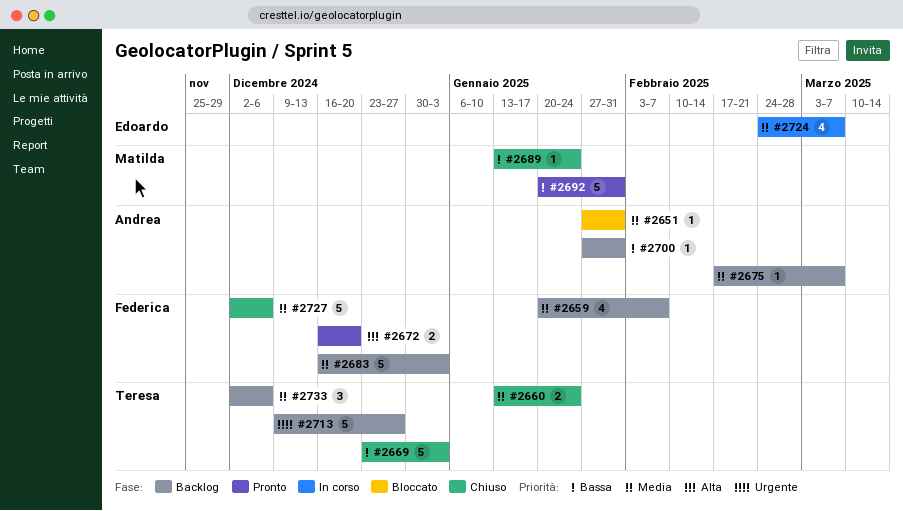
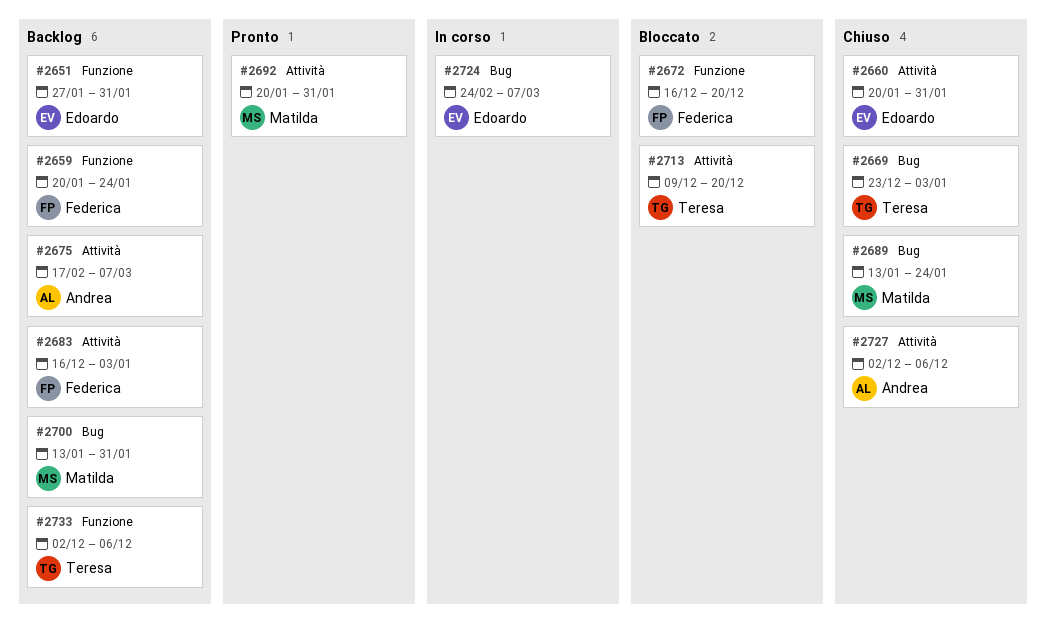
#2651, status: Bloccato -> Backlog
#2651, owner: Andrea -> Edoardo
#2659, due: Feb 7 -> Jan 24
#2660, owner: Teresa -> Edoardo
#2660, start: Jan 13 -> Jan 20
#2660, due: Jan 24 -> Jan 31
#2672, status: Pronto -> Bloccato
#2700, owner: Andrea -> Matilda
#2700, start: Jan 27 -> Jan 13
#2713, status: Backlog -> Bloccato
#2713, due: Dec 27 -> Dec 20
#2727, owner: Federica -> Andrea

